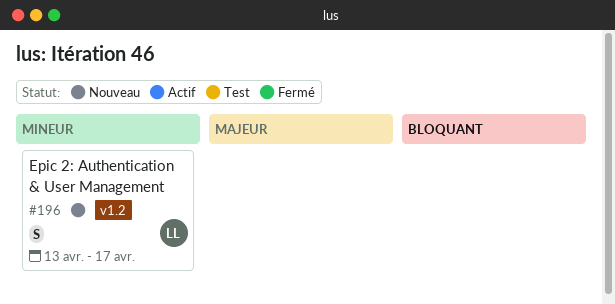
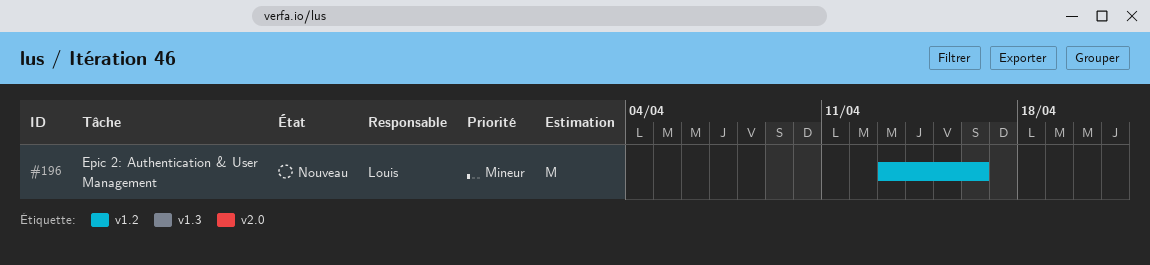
#196, estimate: S -> M
#196, due: Apr 17 -> Apr 16

